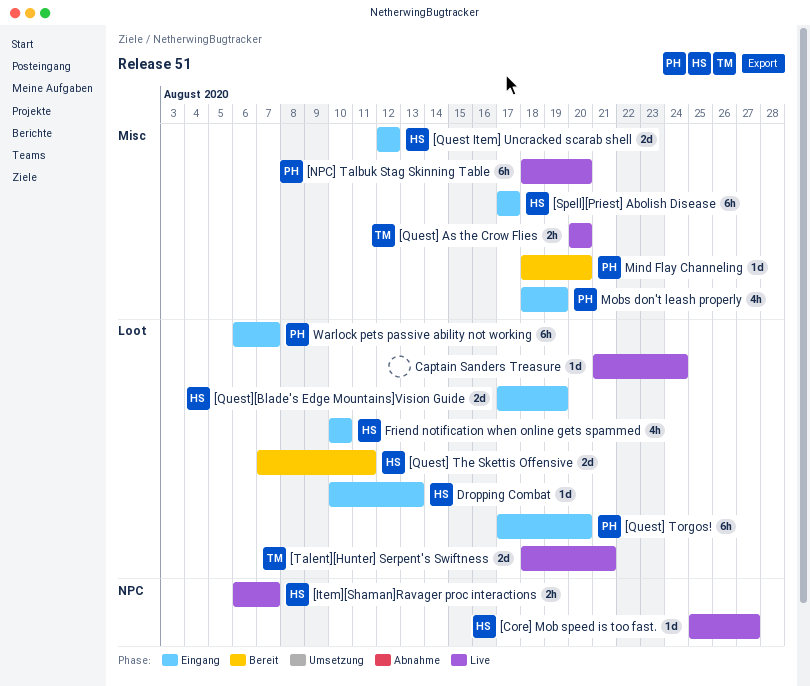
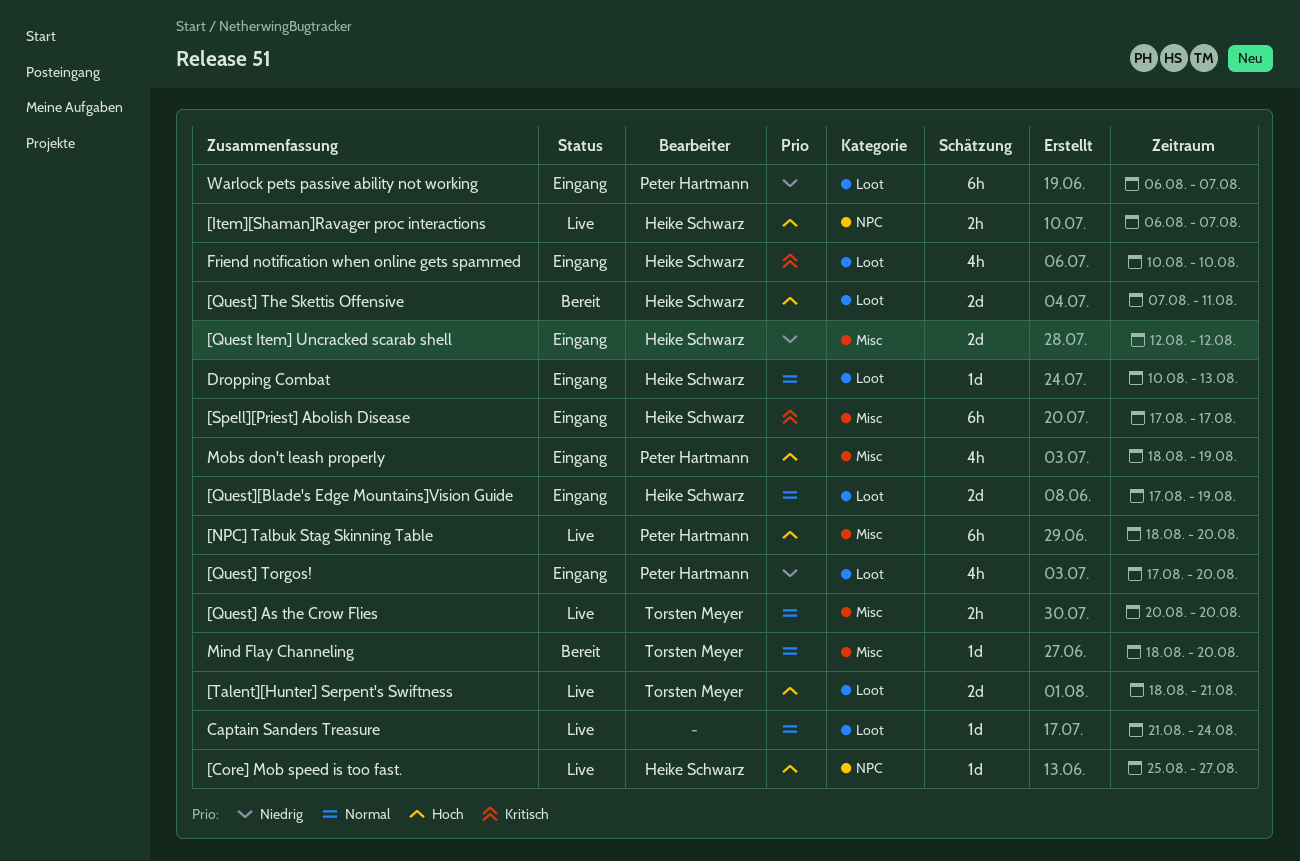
[Quest] Torgos!, estimate: 6h -> 4h
Mind Flay Channeling, owner: Peter Hartmann -> Torsten Meyer

